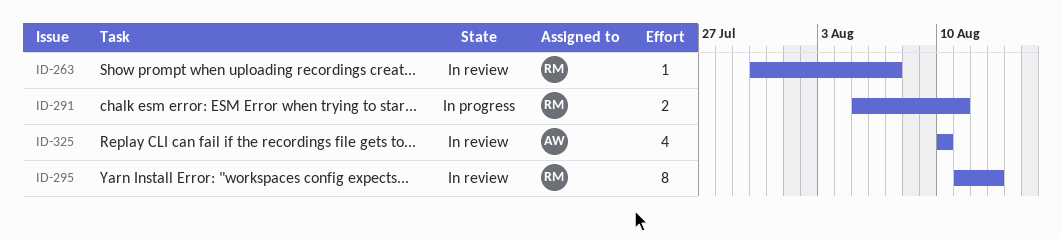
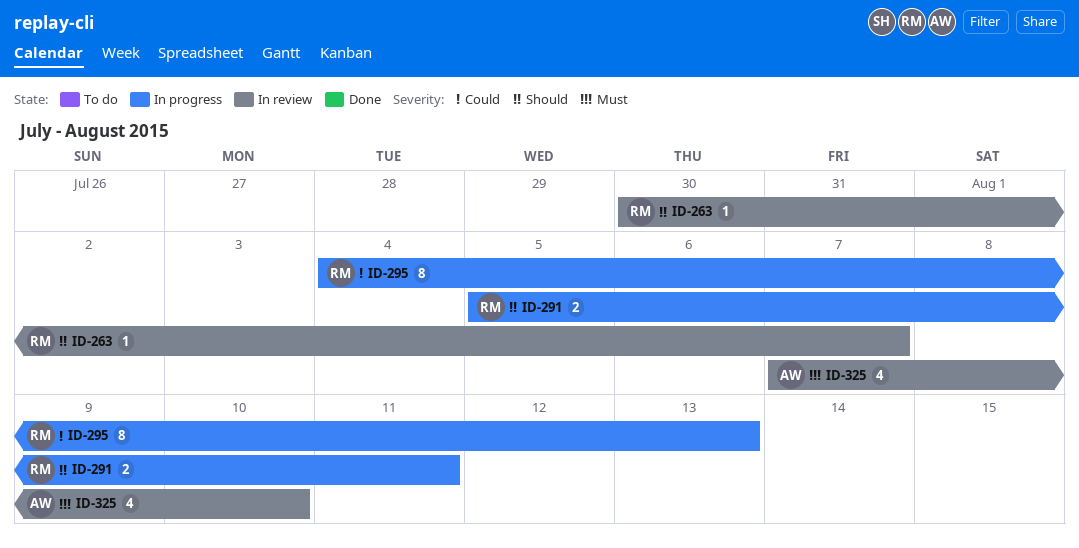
ID-295, status: In review -> In progress
ID-295, start: Aug 11 -> Aug 4
ID-325, start: Aug 10 -> Aug 7

